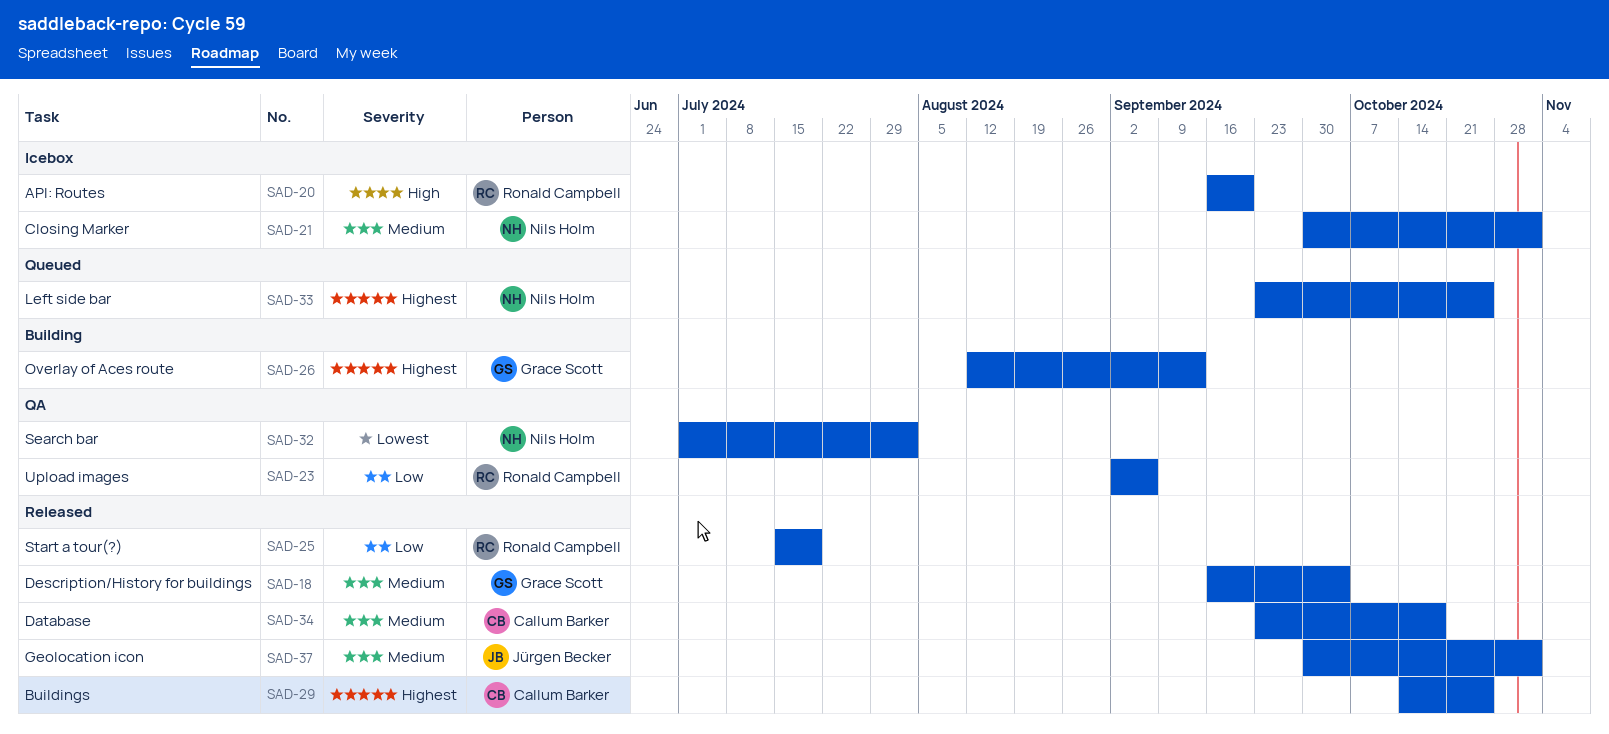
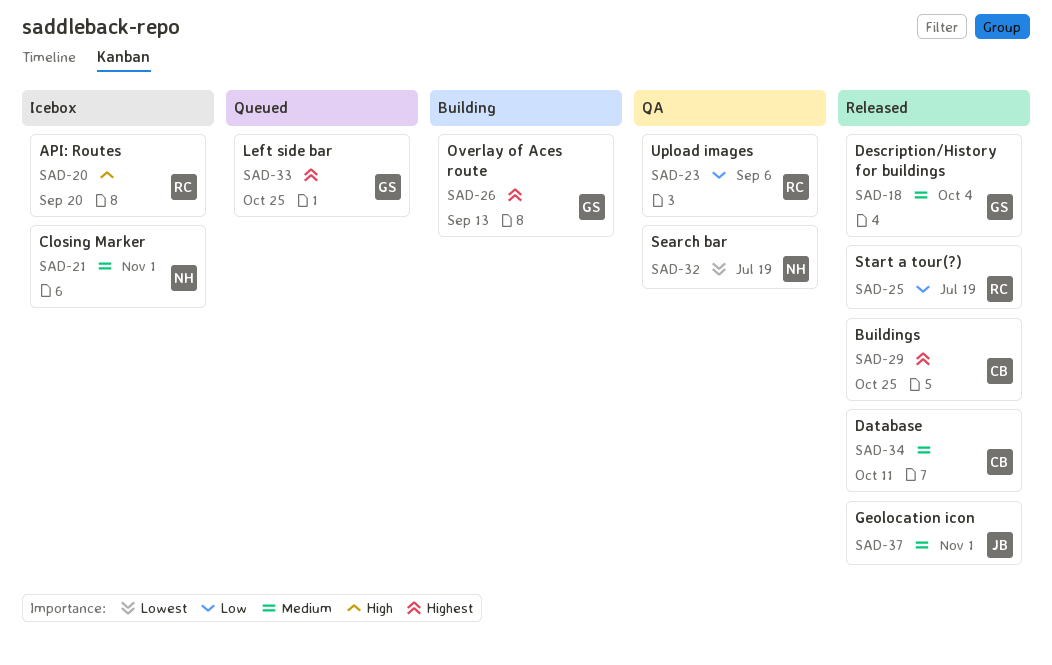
SAD-32, due: Aug 2 -> Jul 19
SAD-33, owner: Nils Holm -> Grace Scott
SAD-34, due: Oct 18 -> Oct 11

